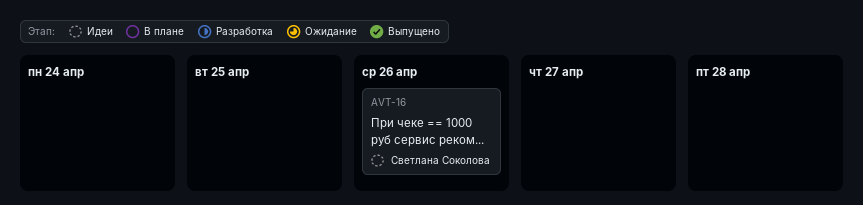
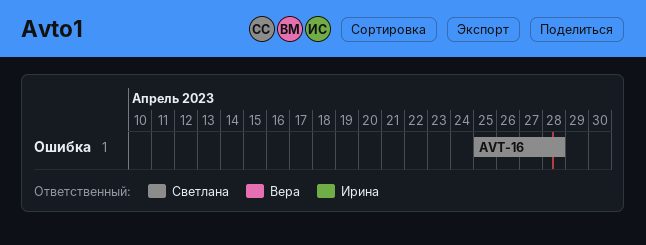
AVT-16, due: Apr 26 -> Apr 28

